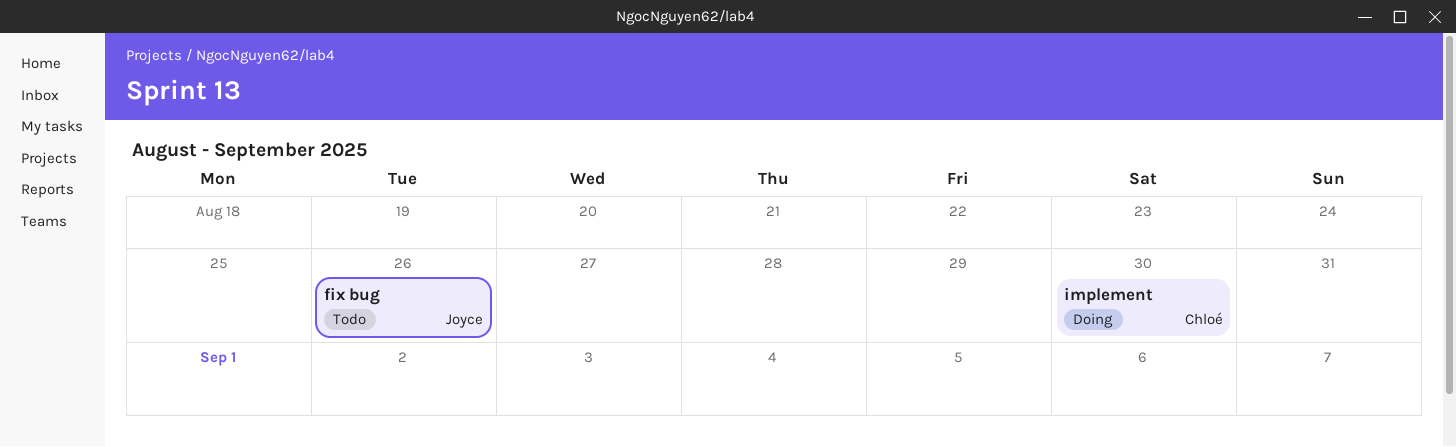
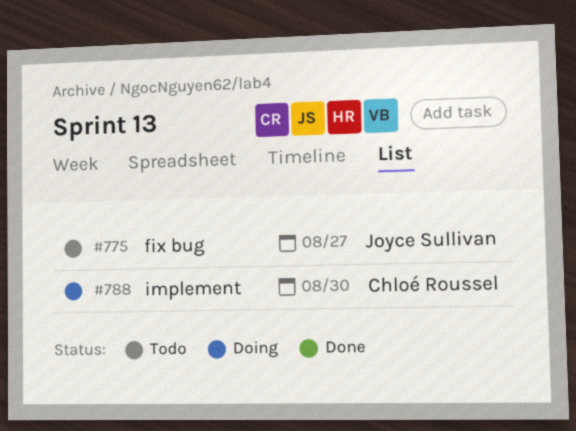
fix bug, due: Aug 26 -> Aug 27

